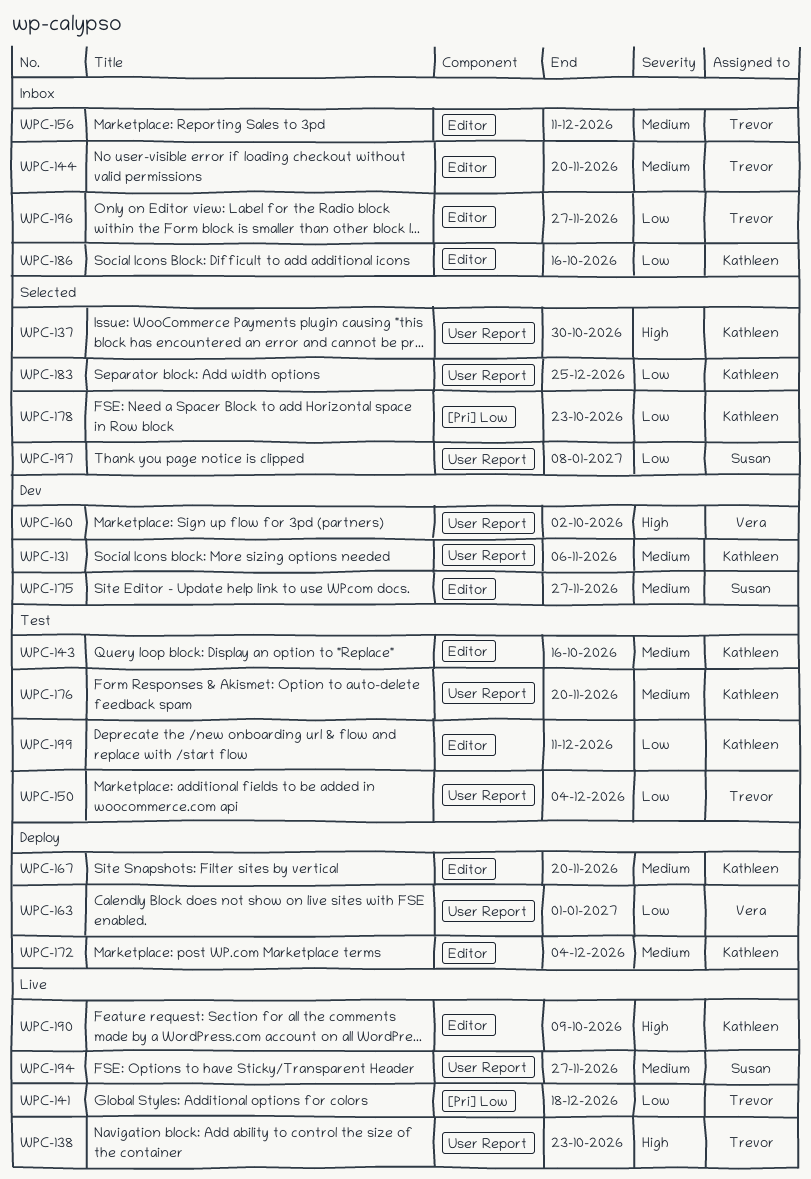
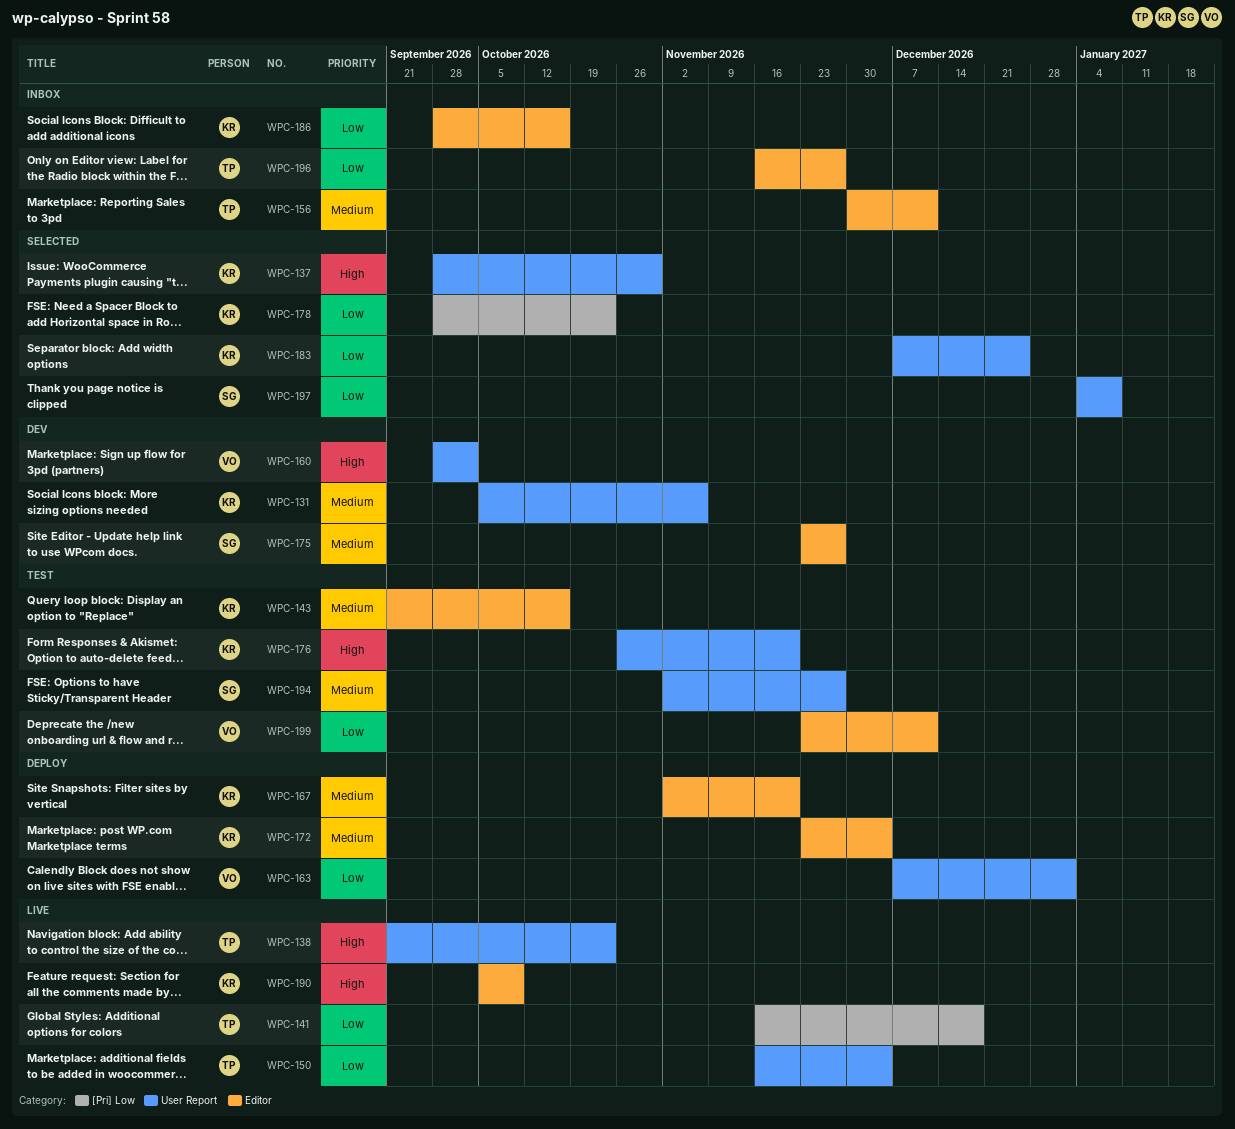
WPC-144: present -> none
WPC-150, status: Test -> Live
WPC-176, priority: Medium -> High
WPC-194, status: Live -> Test
WPC-199, owner: Kathleen -> Vera

